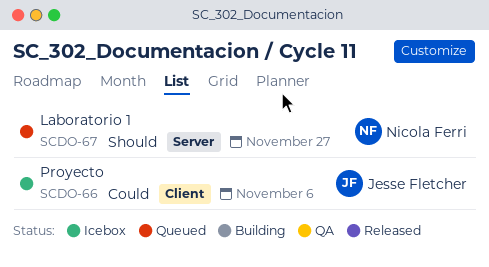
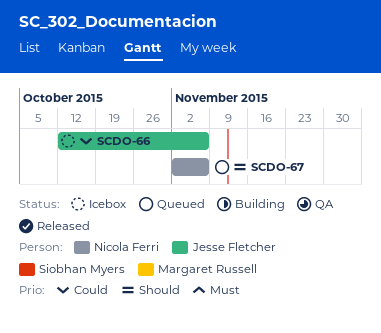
SCDO-67, due: Nov 27 -> Nov 6

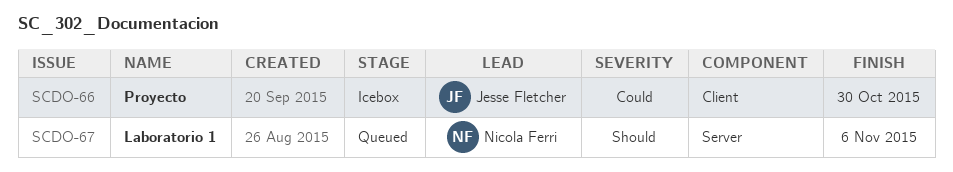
SCDO-66, due: Nov 6 -> Oct 30

